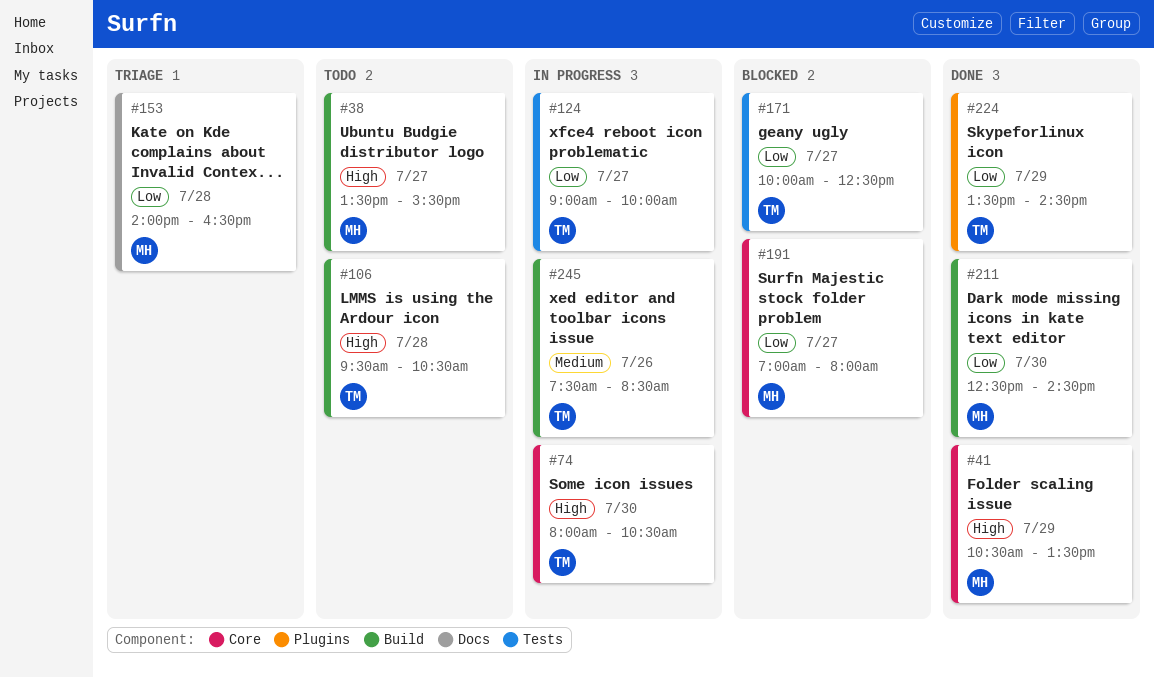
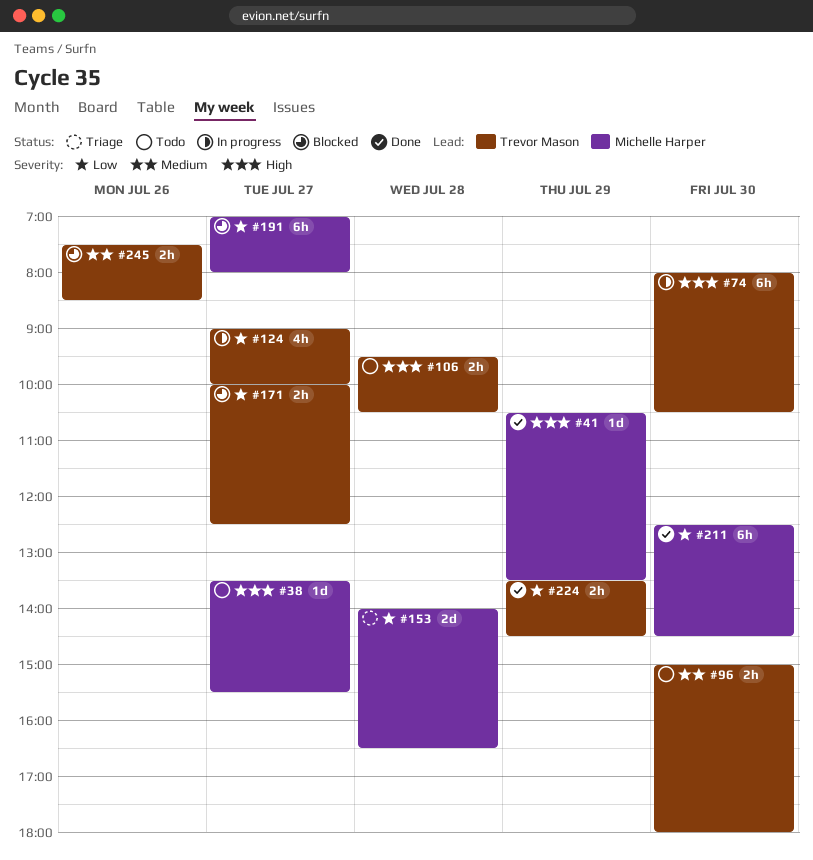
#96: none -> present
#245, status: In progress -> Blocked

